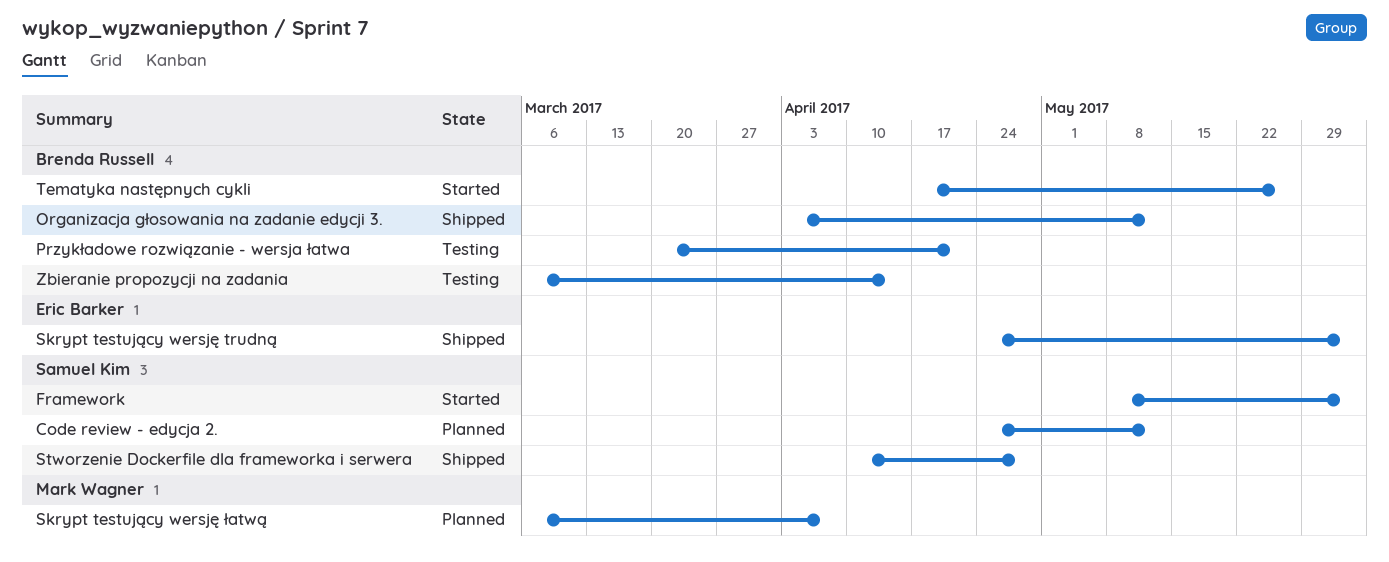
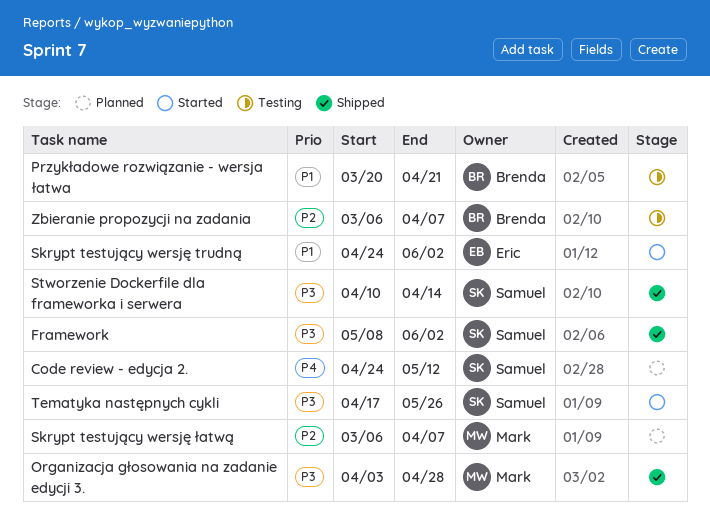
Framework, status: Started -> Shipped
Organizacja głosowania na zadanie edycji 3., owner: Brenda Russell -> Mark Wagner
Organizacja głosowania na zadanie edycji 3., due: May 12 -> Apr 28
Skrypt testujący wersję trudną, status: Shipped -> Started
Stworzenie Dockerfile dla frameworka i serwera, due: Apr 28 -> Apr 14
Tematyka następnych cykli, owner: Brenda Russell -> Samuel Kim
Zbieranie propozycji na zadania, due: Apr 14 -> Apr 7

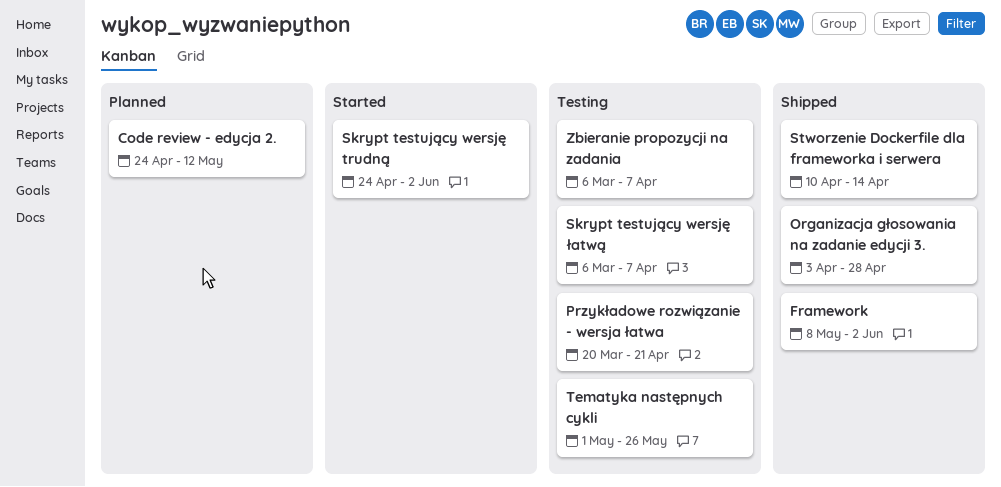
Skrypt testujący wersję łatwą, status: Planned -> Testing
Tematyka następnych cykli, status: Started -> Testing
Tematyka następnych cykli, start: Apr 17 -> May 1

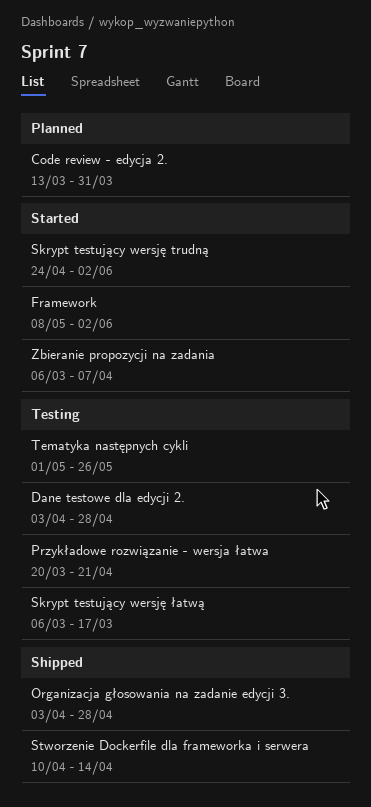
Code review - edycja 2., start: Apr 24 -> Mar 13
Code review - edycja 2., due: May 12 -> Mar 31
Dane testowe dla edycji 2.: none -> present
Framework, status: Shipped -> Started
Skrypt testujący wersję łatwą, due: Apr 7 -> Mar 17
Zbieranie propozycji na zadania, status: Testing -> Started

